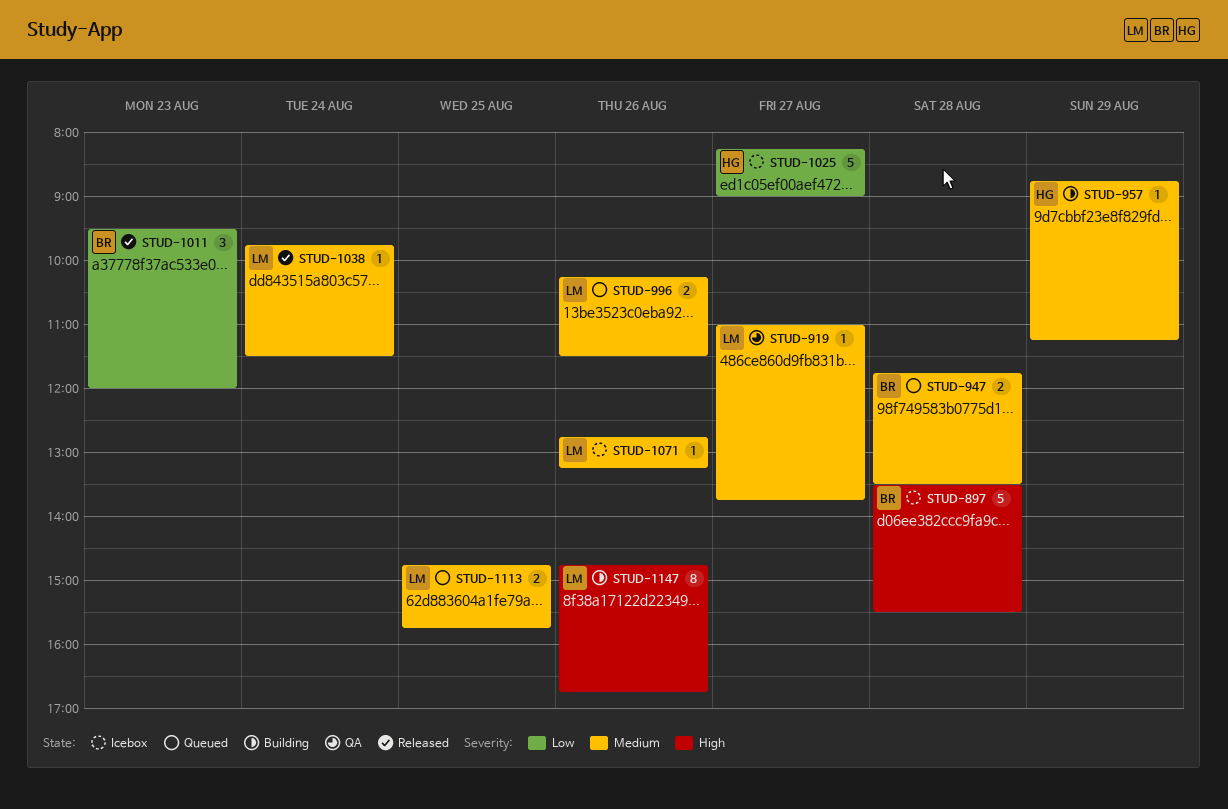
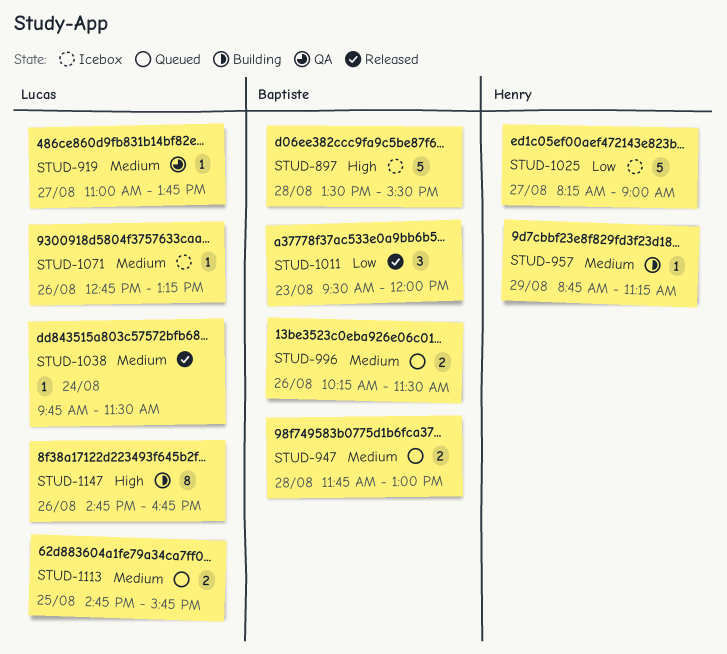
STUD-947, ends: 13:30 -> 13:00
STUD-996, owner: Lucas -> Baptiste

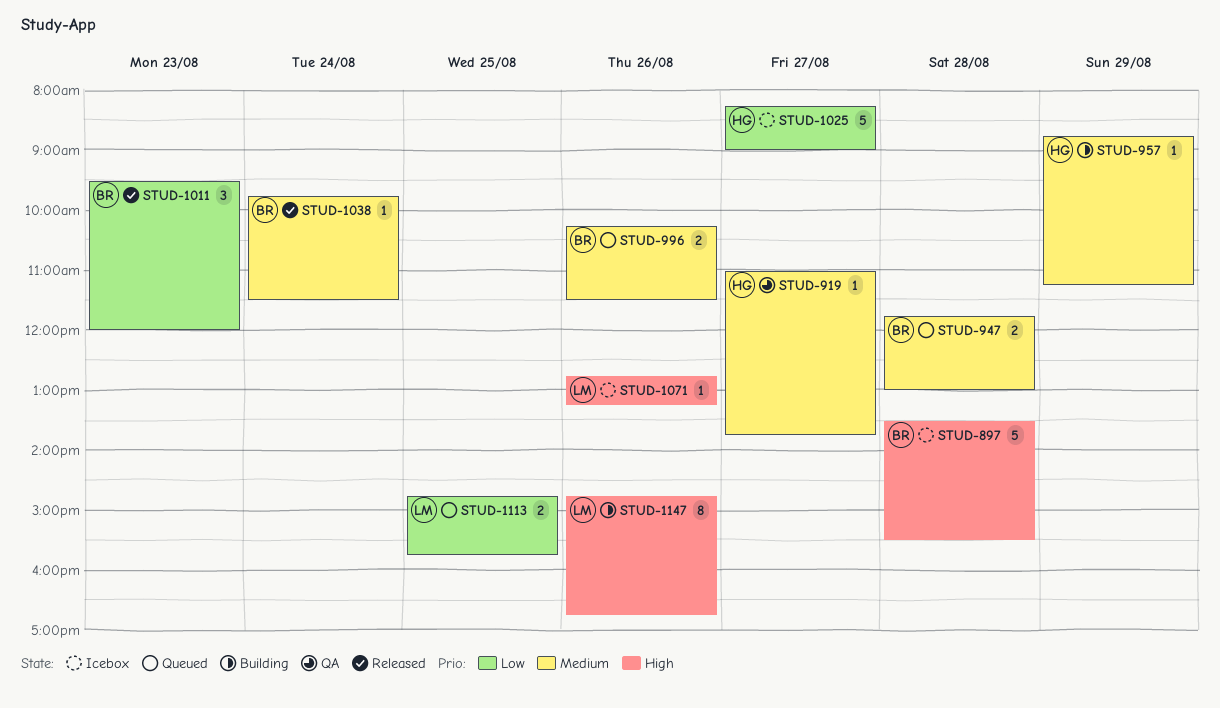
STUD-919, owner: Lucas -> Henry
STUD-1038, owner: Lucas -> Baptiste
STUD-1071, priority: Medium -> High
STUD-1113, priority: Medium -> Low

